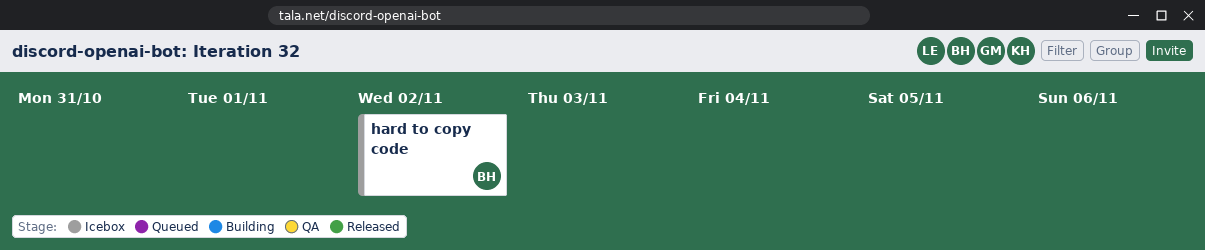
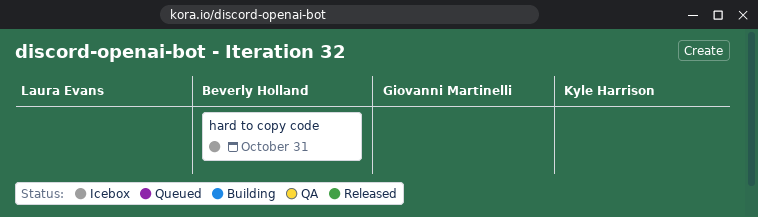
hard to copy code, due: Nov 2 -> Oct 31

